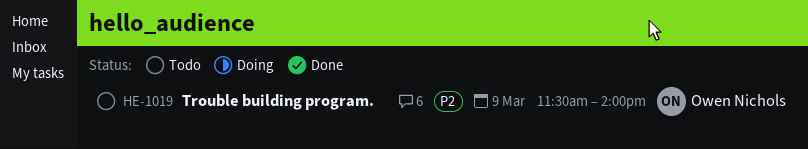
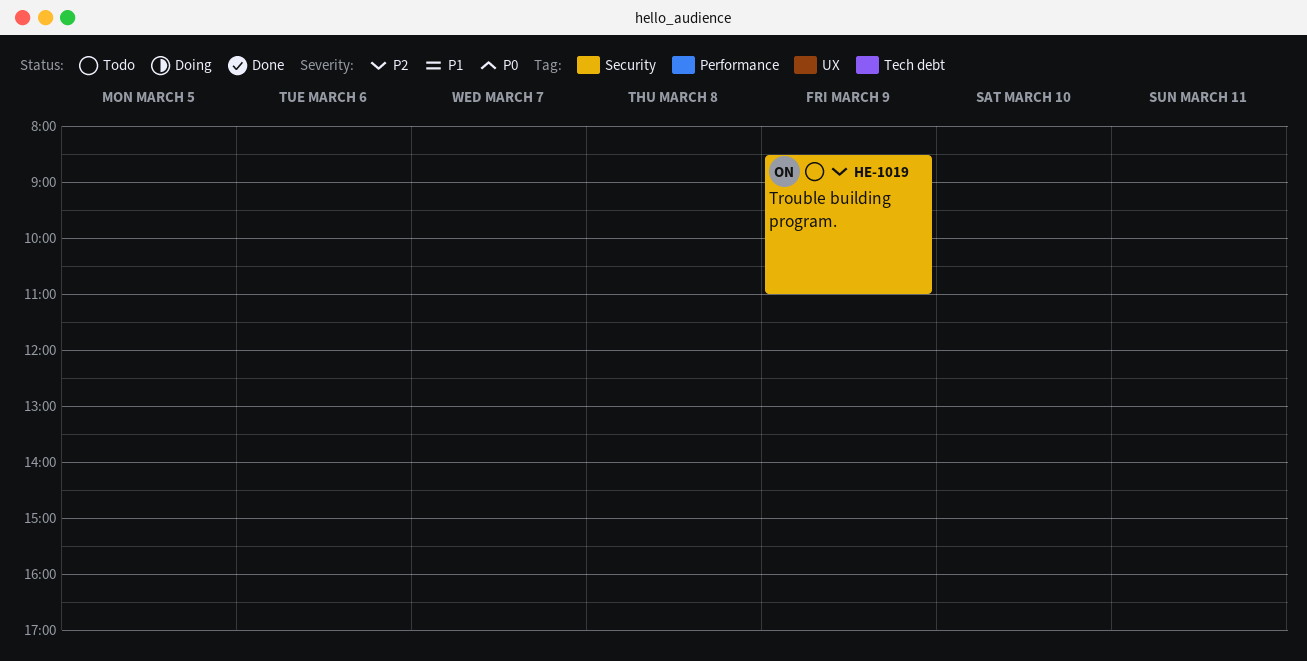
HE-1019, begins: 11:30 -> 08:30
HE-1019, ends: 14:00 -> 11:00

